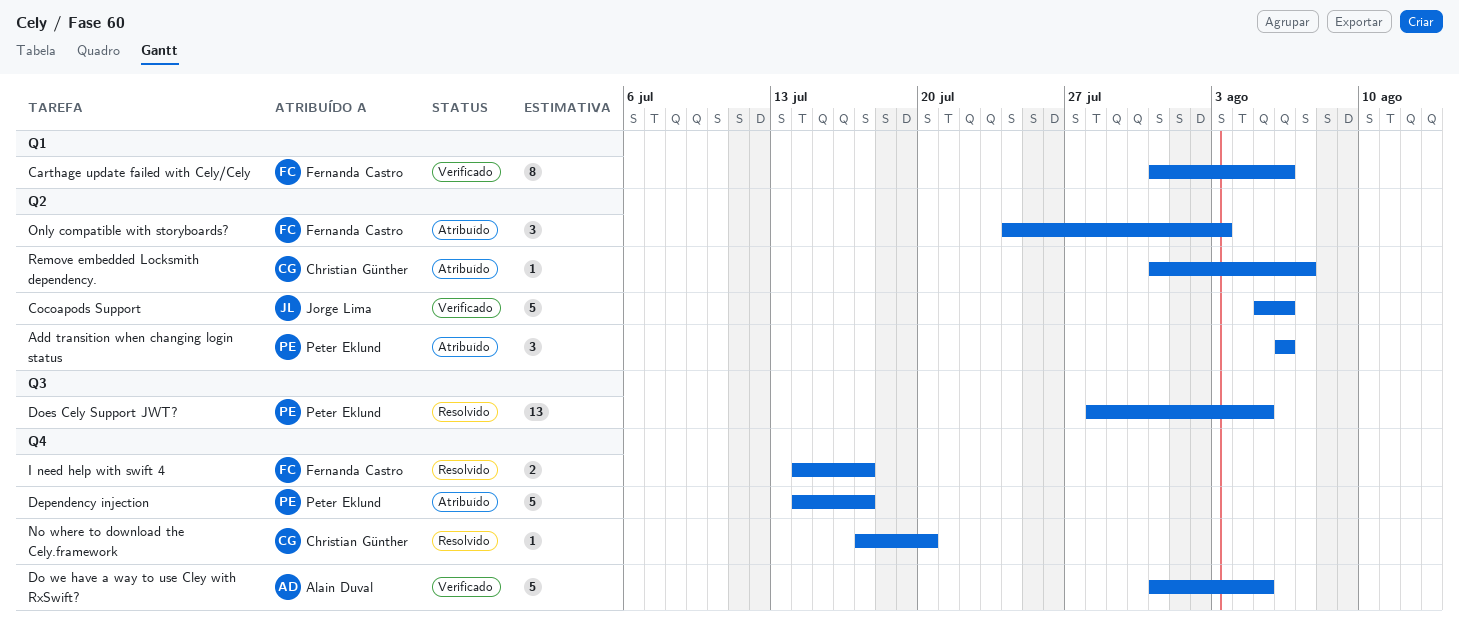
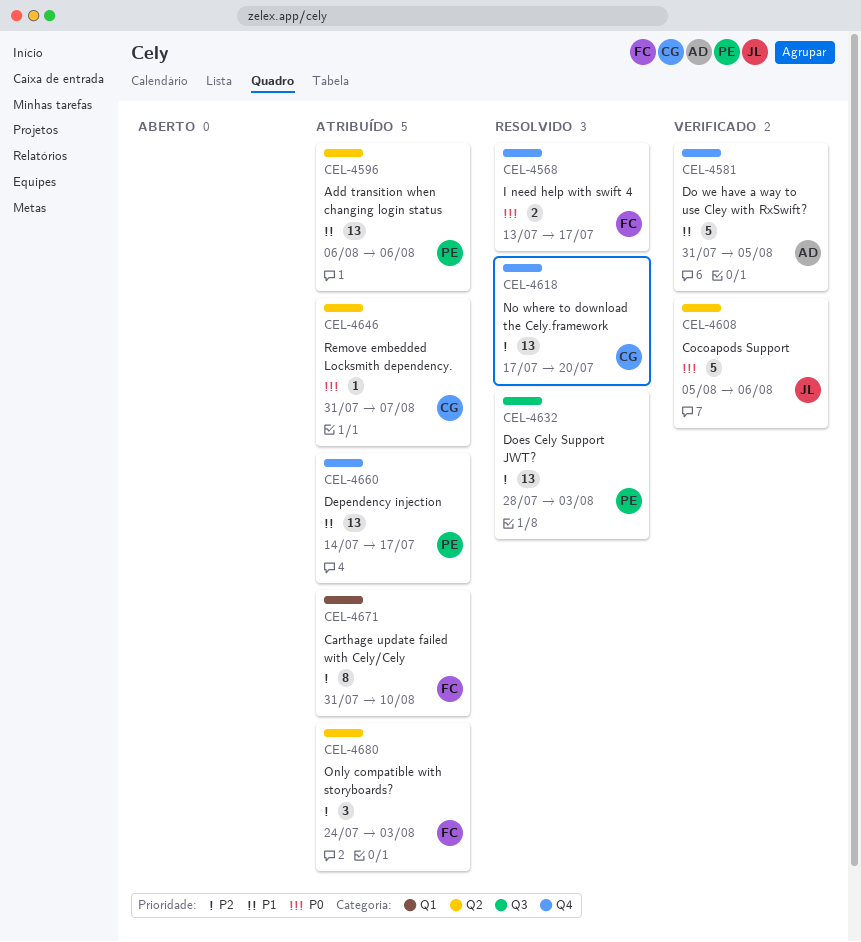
Add transition when changing login status, estimate: 3 -> 13
Carthage update failed with Cely/Cely, status: Verificado -> Atribuído
Carthage update failed with Cely/Cely, due: Aug 6 -> Aug 10
Dependency injection, estimate: 5 -> 13
Does Cely Support JWT?, due: Aug 5 -> Aug 3
I need help with swift 4, start: Jul 14 -> Jul 13
No where to download the Cely.framework, estimate: 1 -> 13

